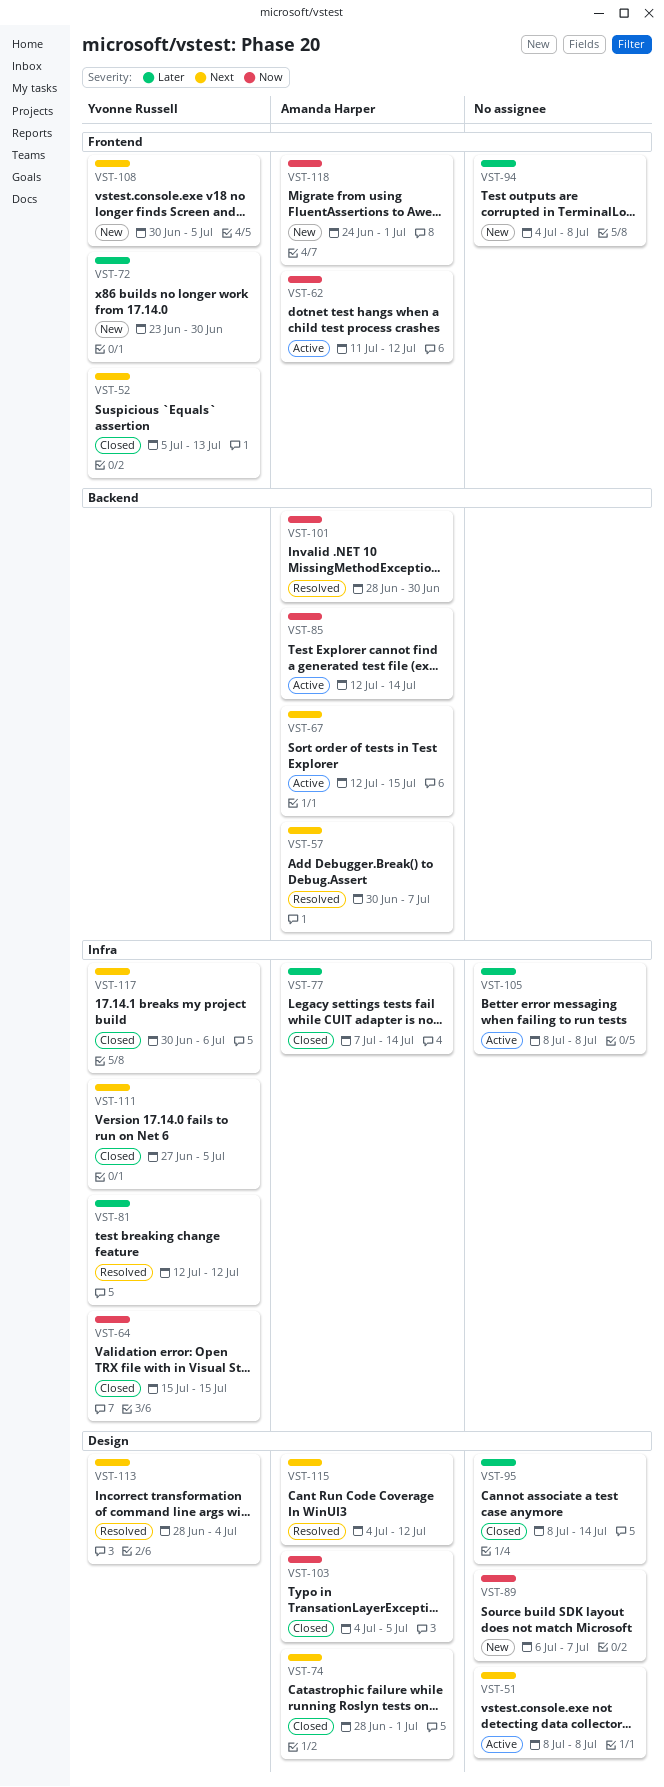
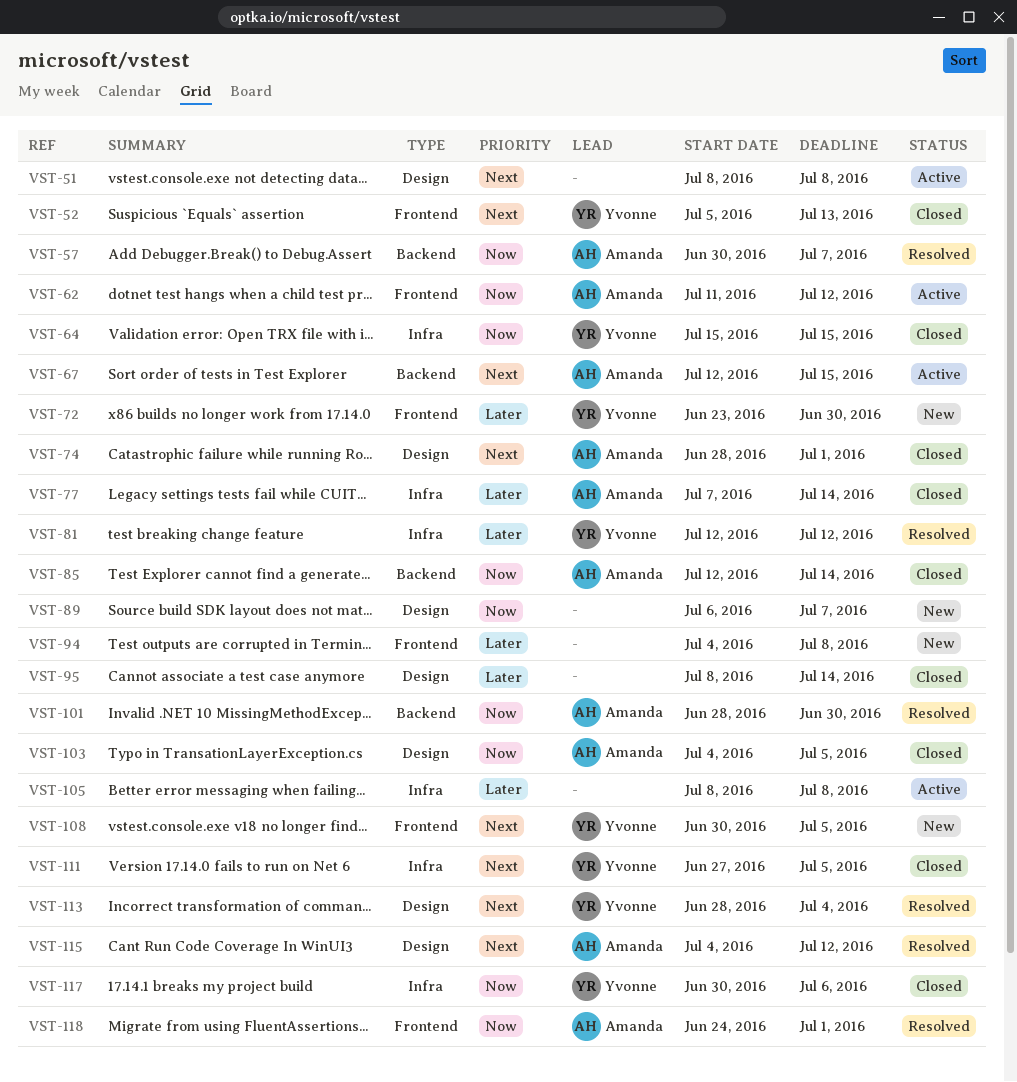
VST-57, priority: Next -> Now
VST-85, status: Active -> Closed
VST-117, priority: Next -> Now
VST-118, status: New -> Resolved

